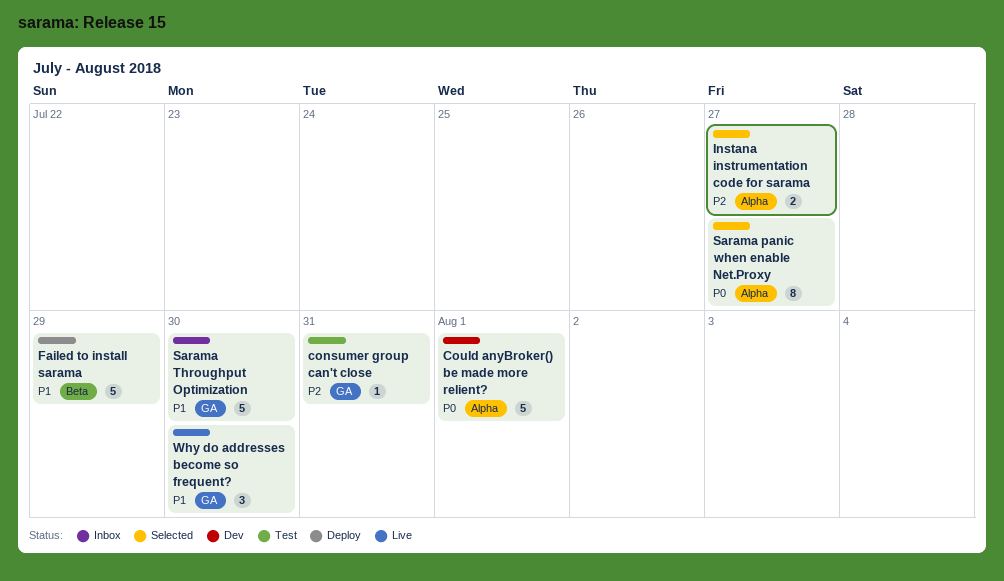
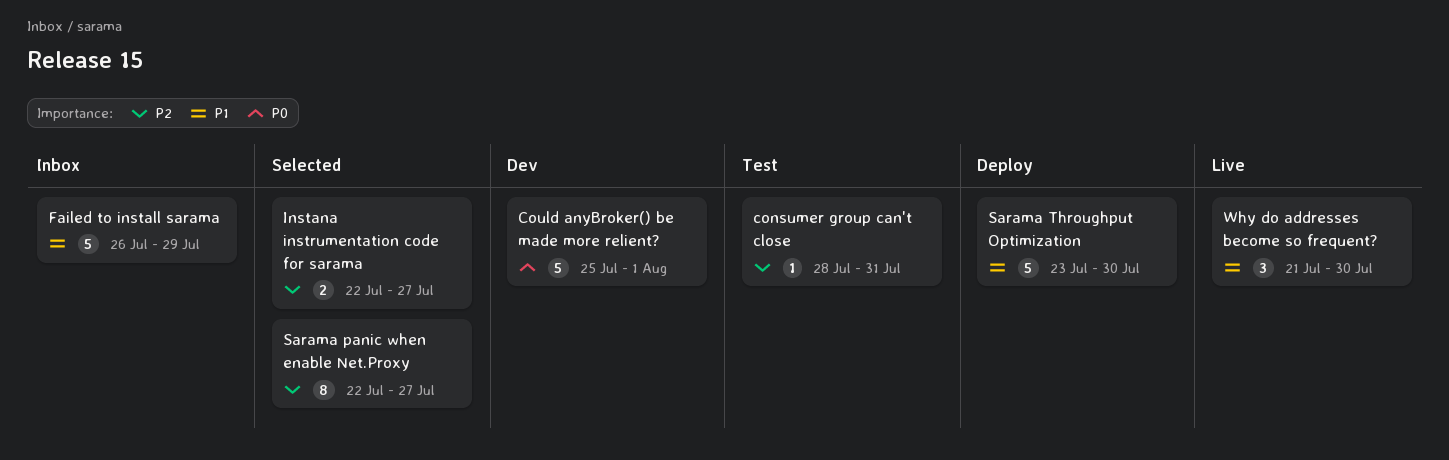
Failed to install sarama, status: Deploy -> Inbox
Sarama panic when enable Net.Proxy, priority: P0 -> P2
Sarama Throughput Optimization, status: Inbox -> Deploy

